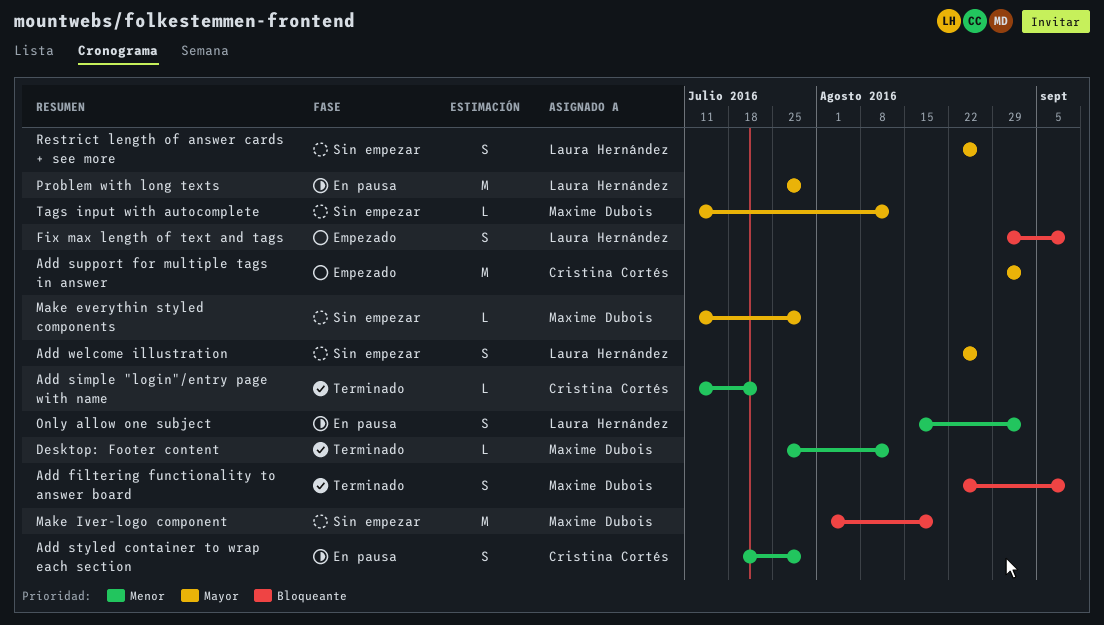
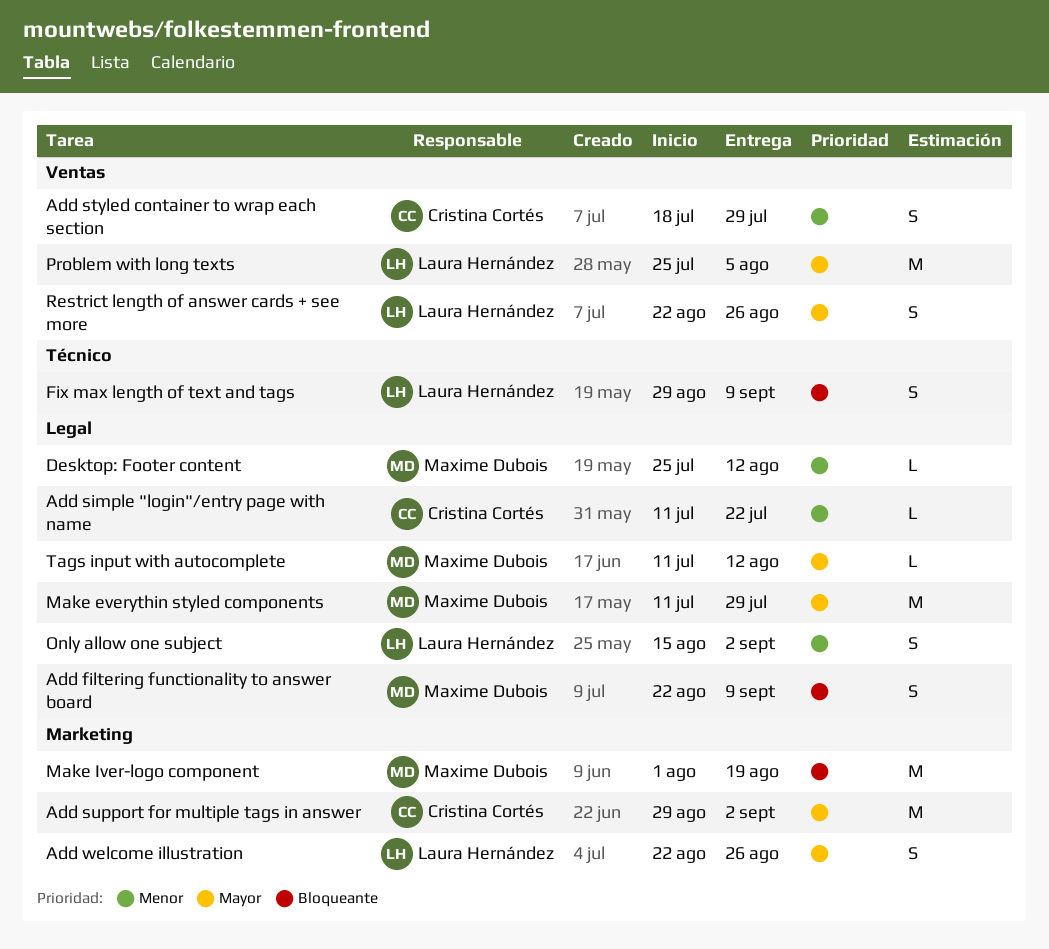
Make everythin styled components, estimate: L -> M
Problem with long texts, due: Jul 29 -> Aug 5

